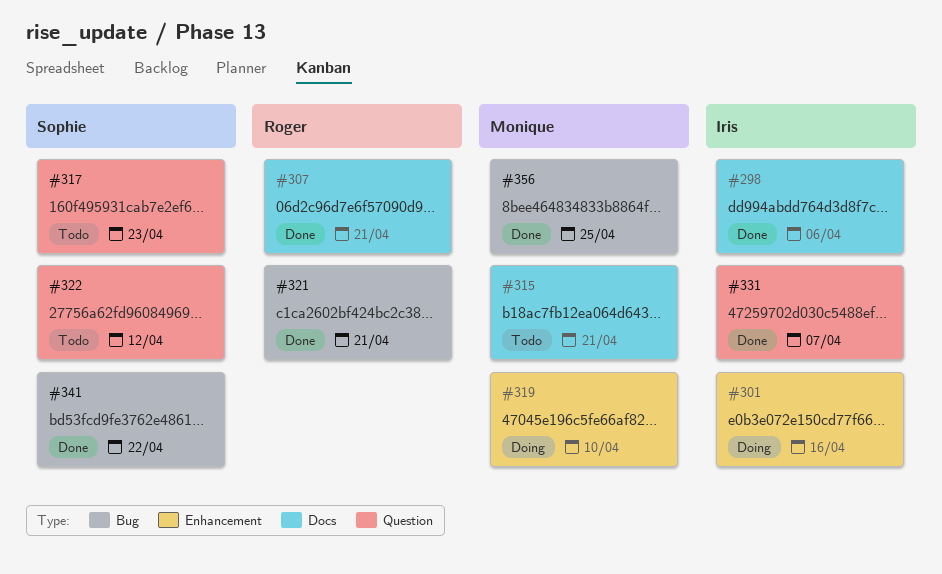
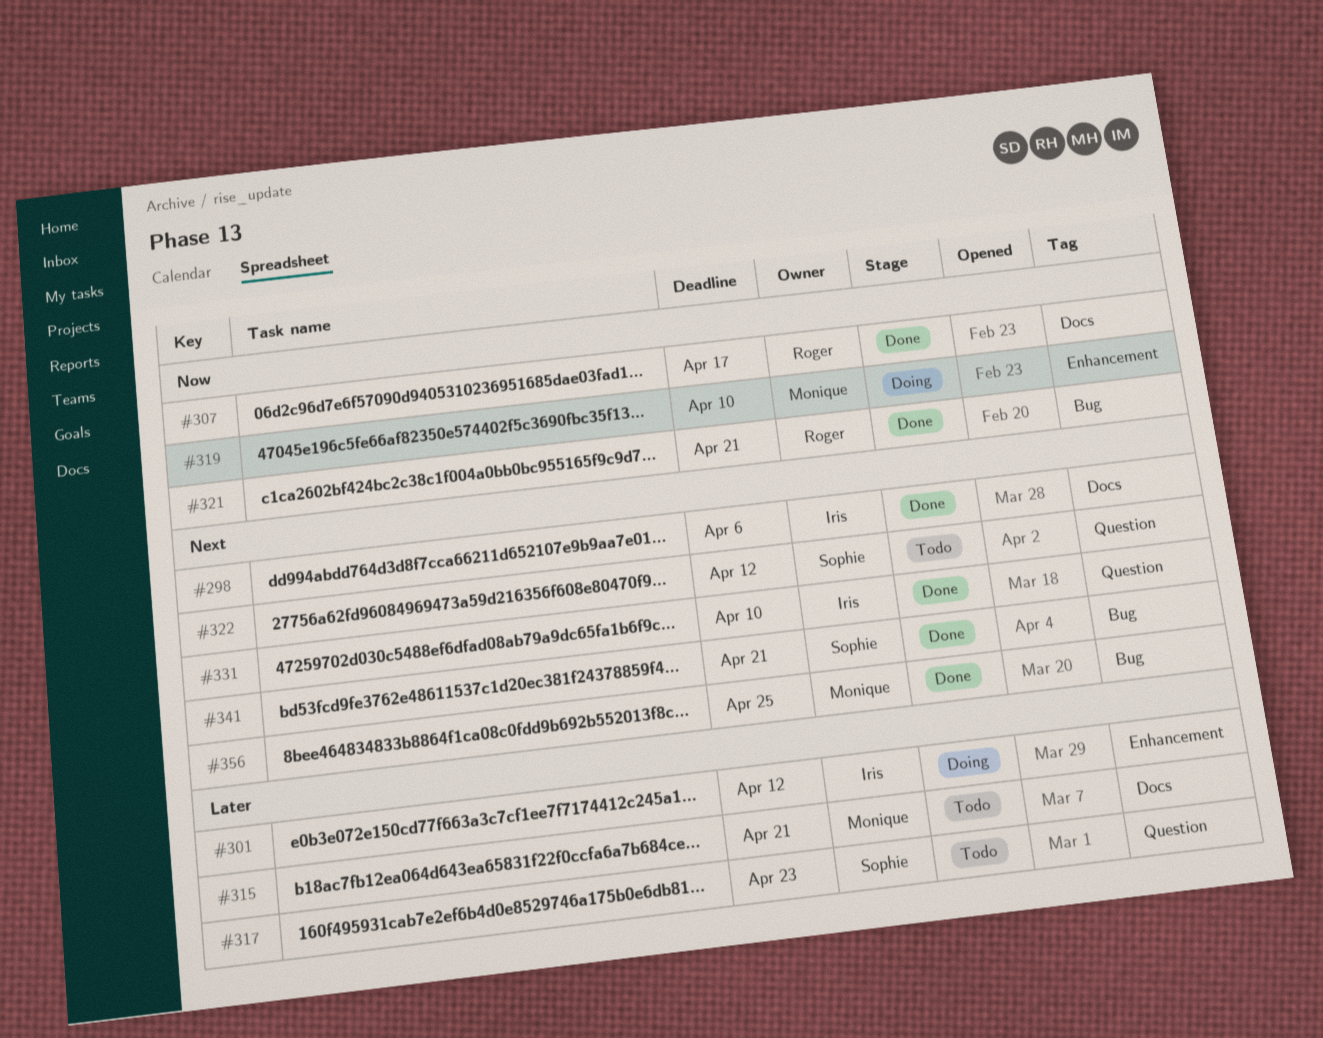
#301, due: Apr 16 -> Apr 12
#307, due: Apr 21 -> Apr 17
#331, due: Apr 7 -> Apr 10
#341, due: Apr 22 -> Apr 21

